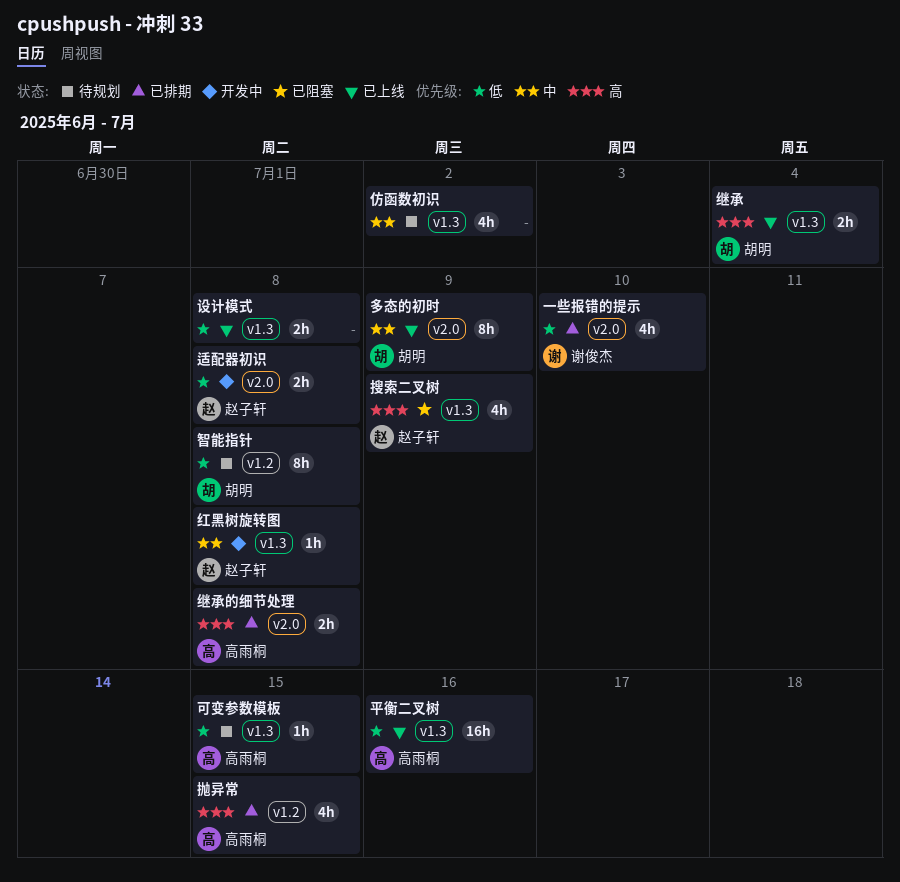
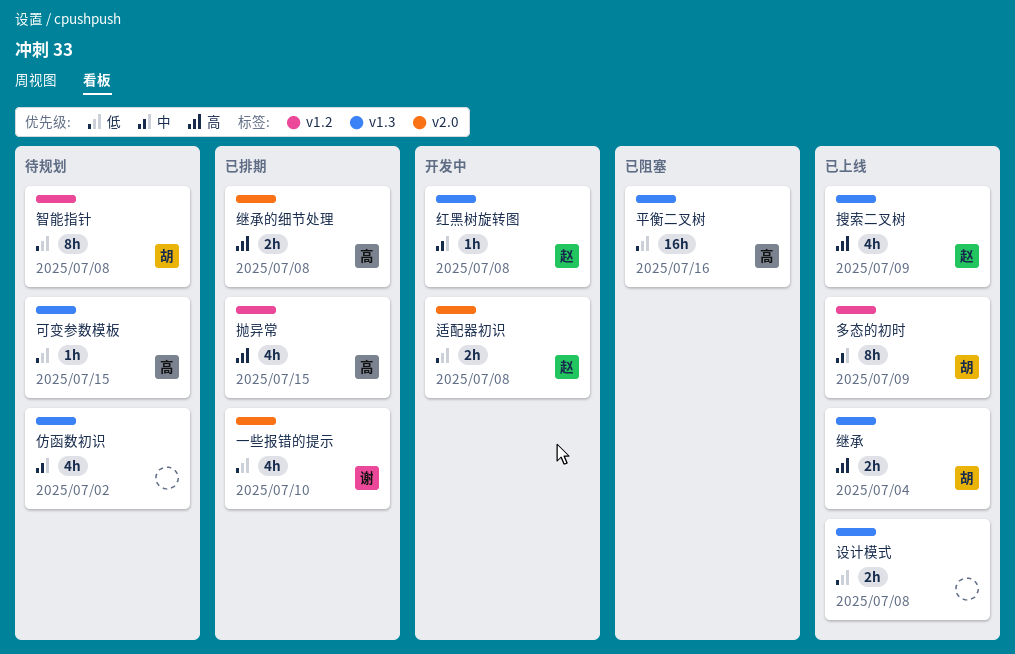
多态的初时, label: v2.0 -> v1.2
平衡二叉树, status: 已上线 -> 已阻塞
搜索二叉树, status: 已阻塞 -> 已上线

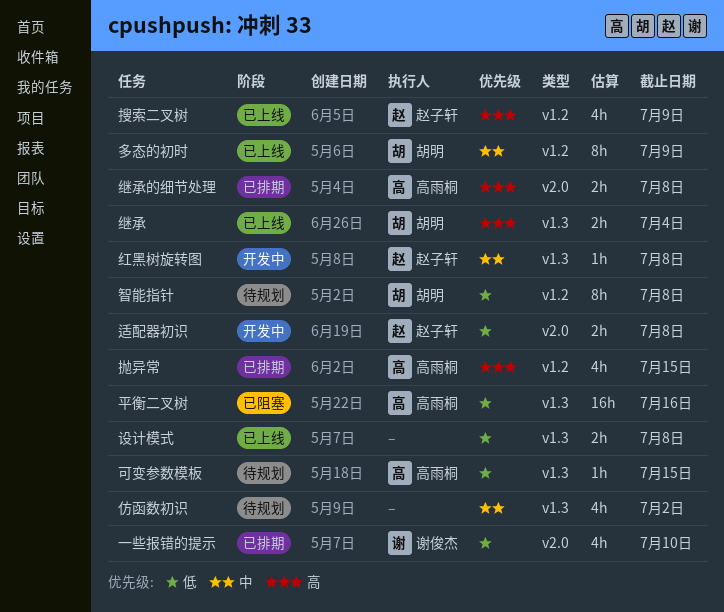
搜索二叉树, label: v1.3 -> v1.2

